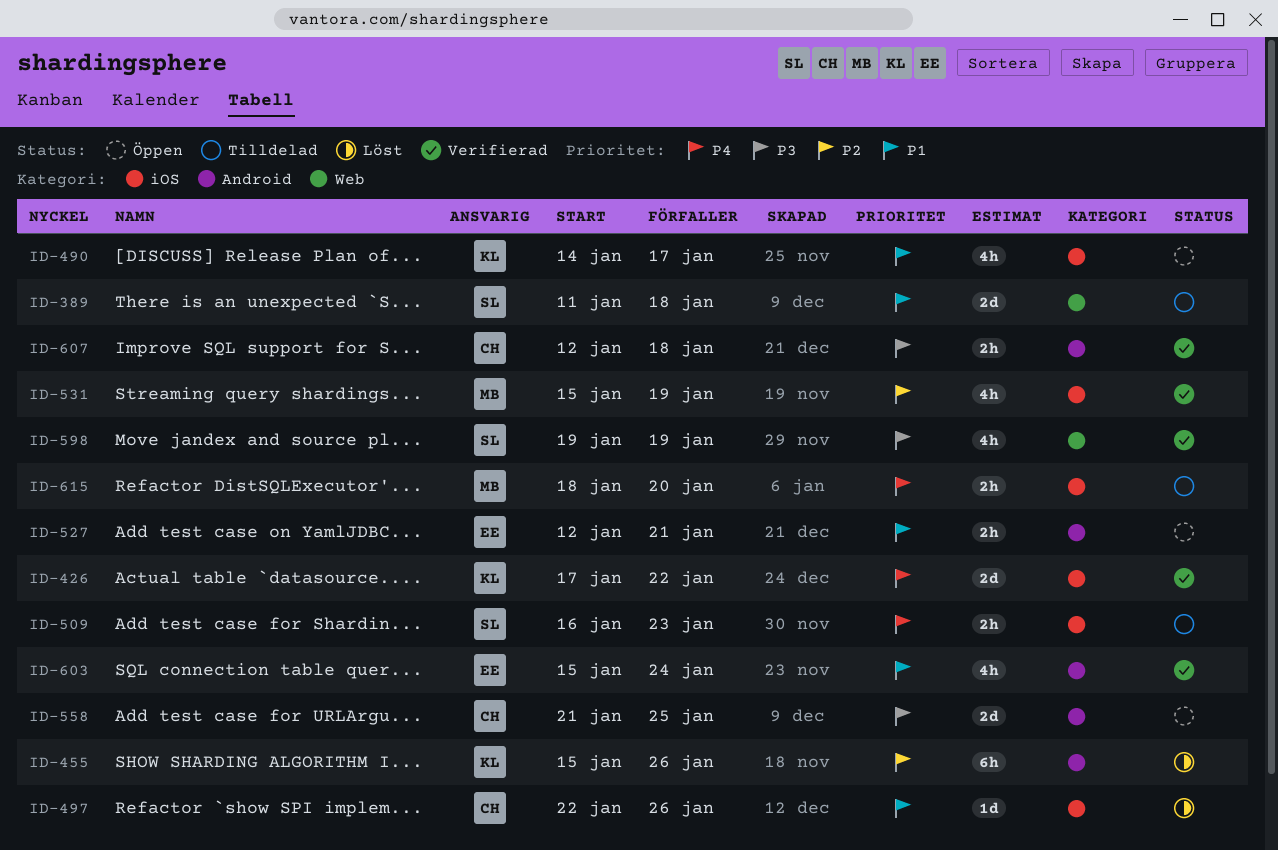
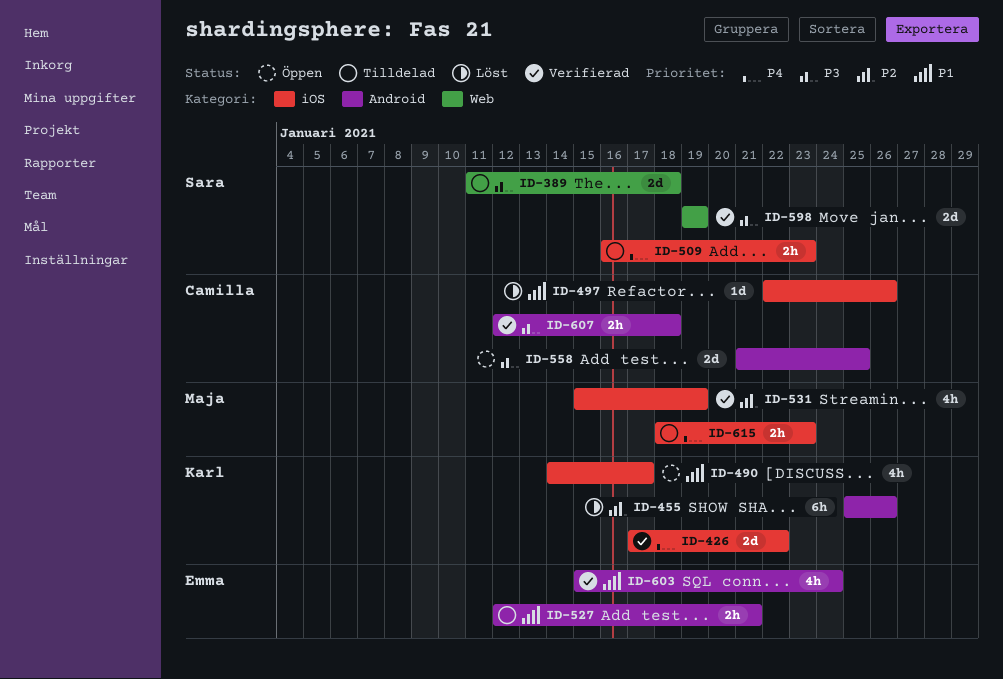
ID-389, priority: P1 -> P3
ID-455, start: Jan 15 -> Jan 25
ID-527, status: Öppen -> Tilldelad
ID-598, estimate: 4h -> 2d
ID-615, due: Jan 20 -> Jan 23

